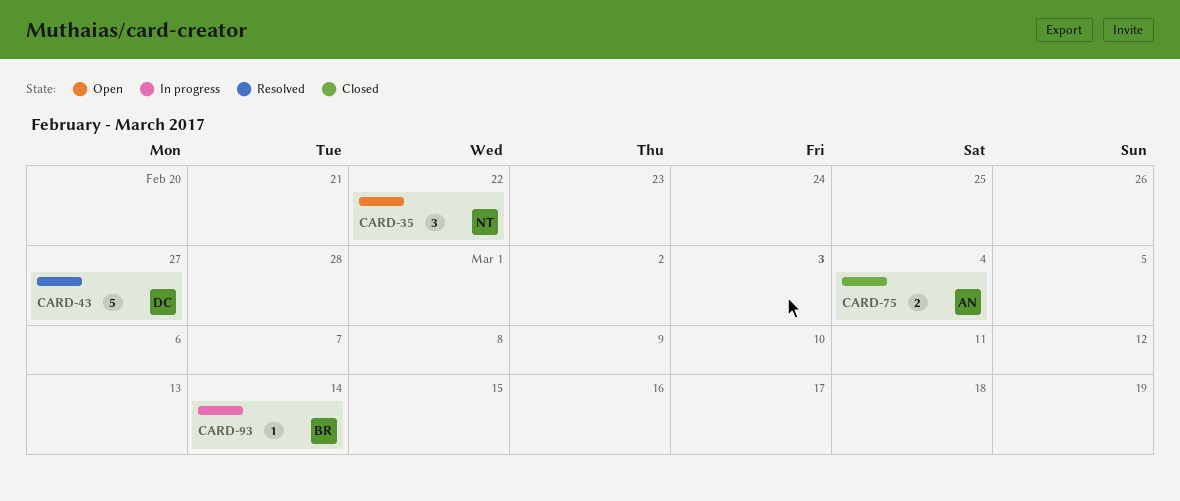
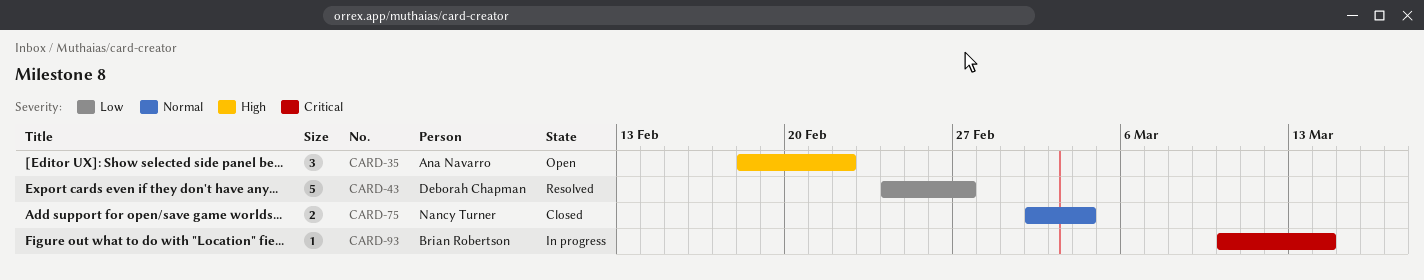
CARD-35, owner: Nancy Turner -> Ana Navarro
CARD-75, owner: Ana Navarro -> Nancy Turner

